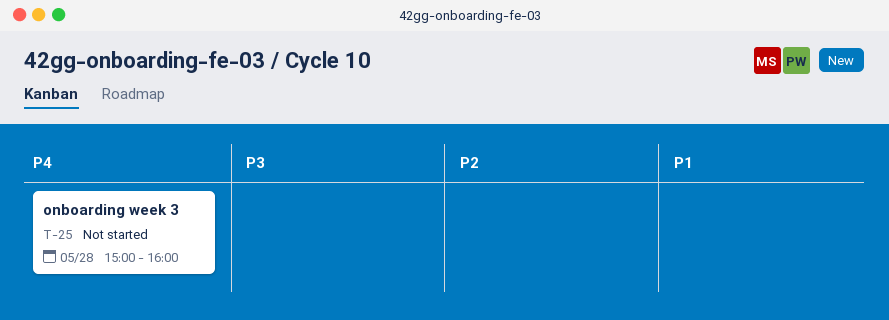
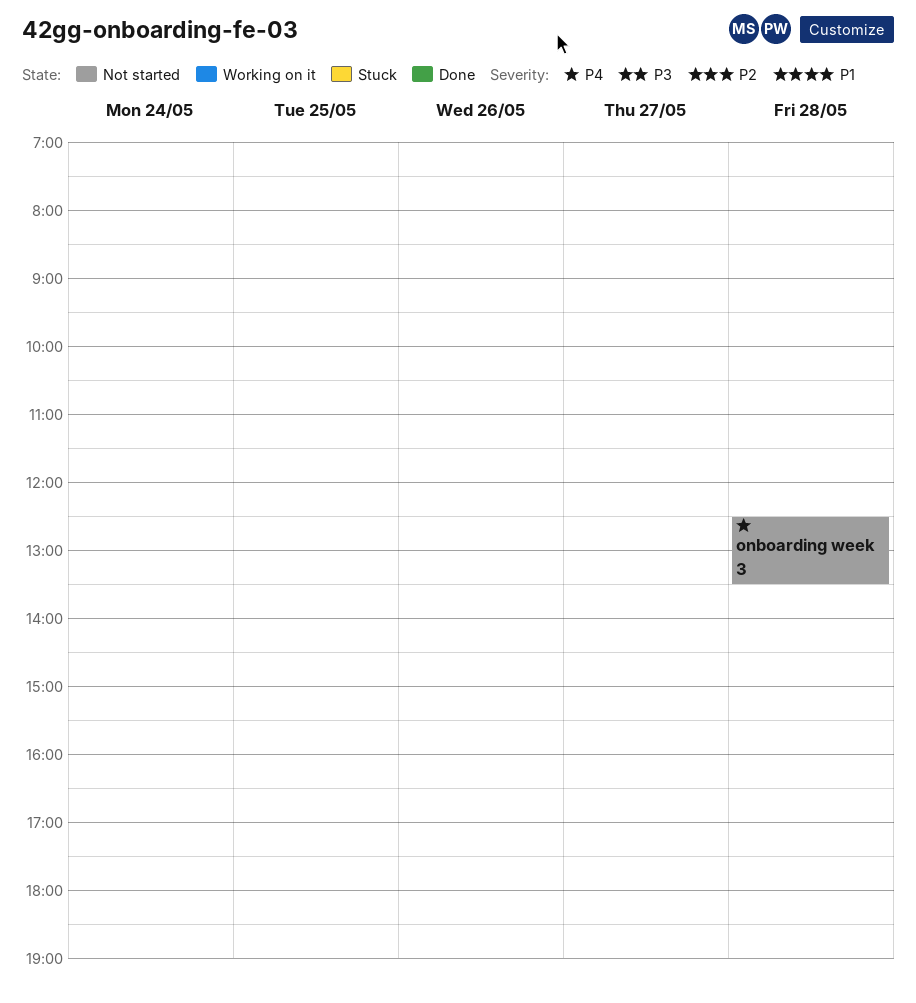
onboarding week 3, begins: 15:00 -> 12:30
onboarding week 3, ends: 16:00 -> 13:30

